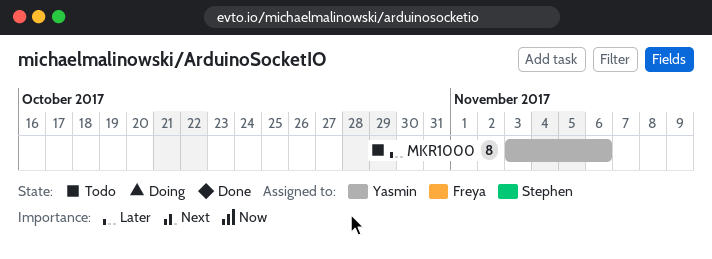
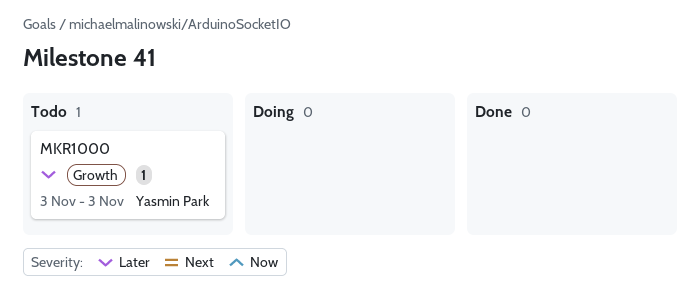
MKR1000, estimate: 8 -> 1
MKR1000, due: Nov 6 -> Nov 3

